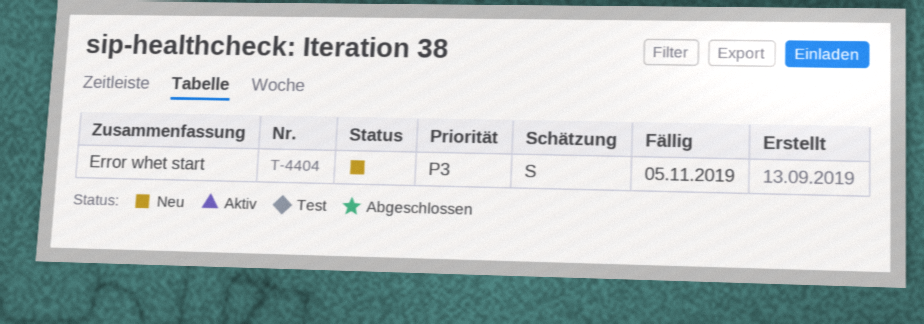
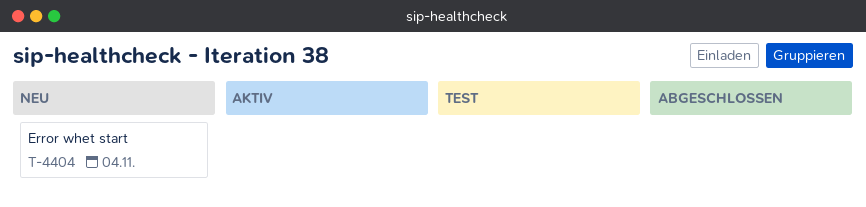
T-4404, due: Nov 5 -> Nov 4

